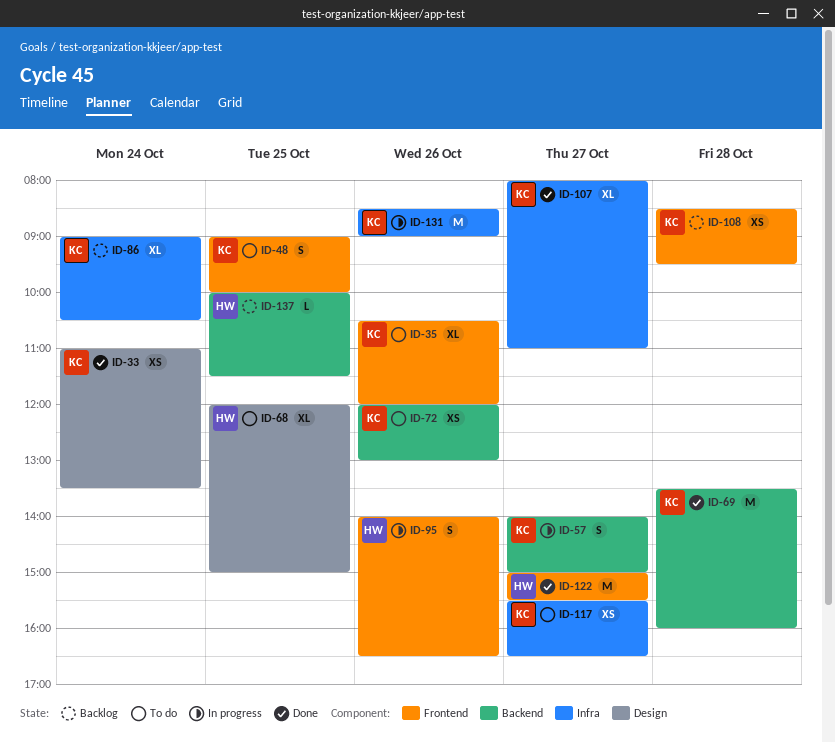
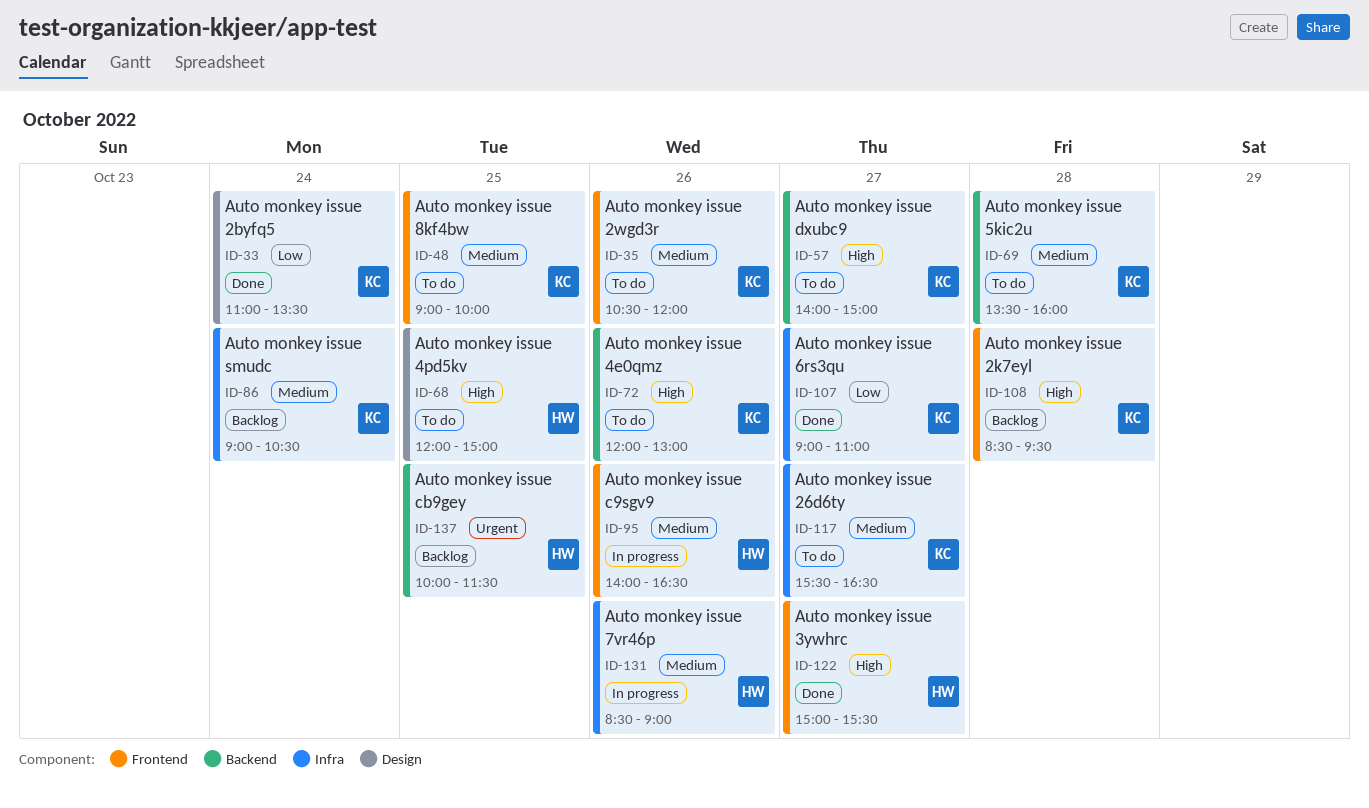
ID-57, status: In progress -> To do
ID-69, status: Done -> To do
ID-107, begins: 08:00 -> 09:00
ID-131, owner: KC -> HW

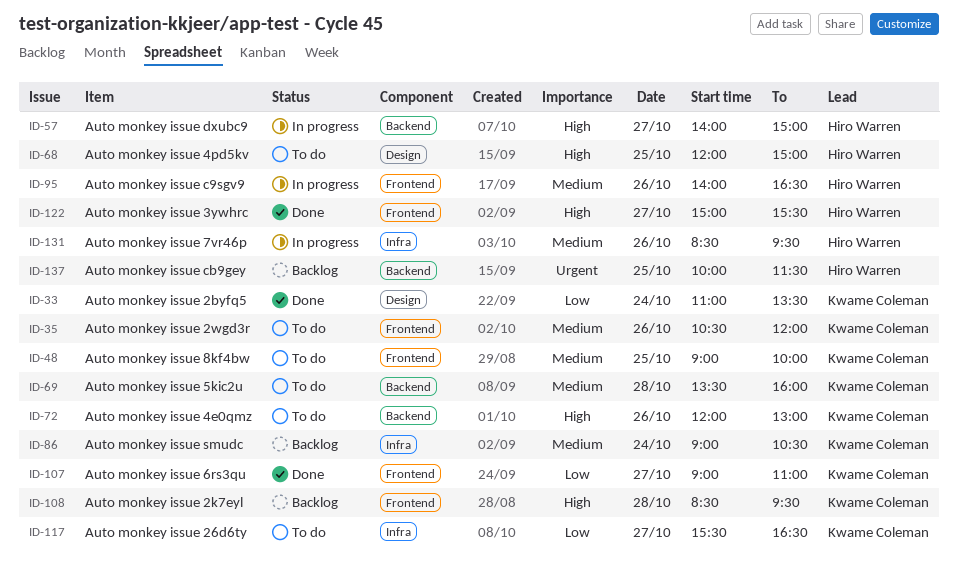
ID-57, status: To do -> In progress
ID-57, owner: Kwame Coleman -> Hiro Warren
ID-107, label: Infra -> Frontend
ID-117, priority: Medium -> Low
ID-131, ends: 09:00 -> 09:30

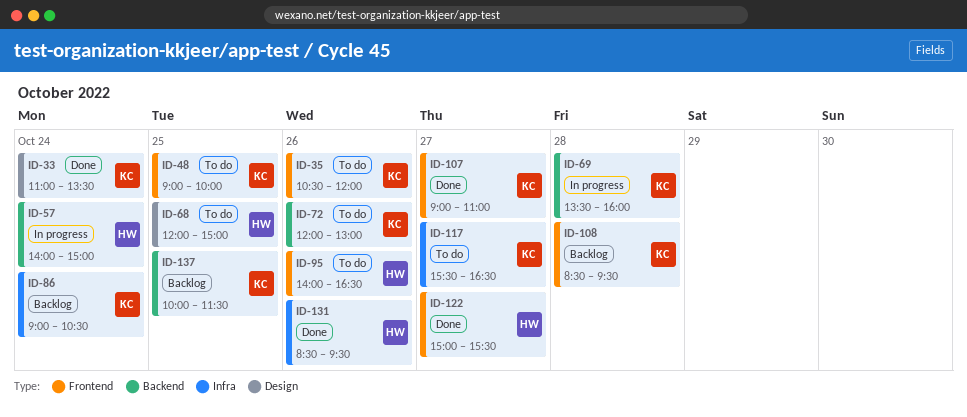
ID-57, day: Oct 27 -> Oct 24
ID-69, status: To do -> In progress
ID-95, status: In progress -> To do
ID-131, status: In progress -> Done
ID-137, owner: Hiro Warren -> Kwame Coleman

